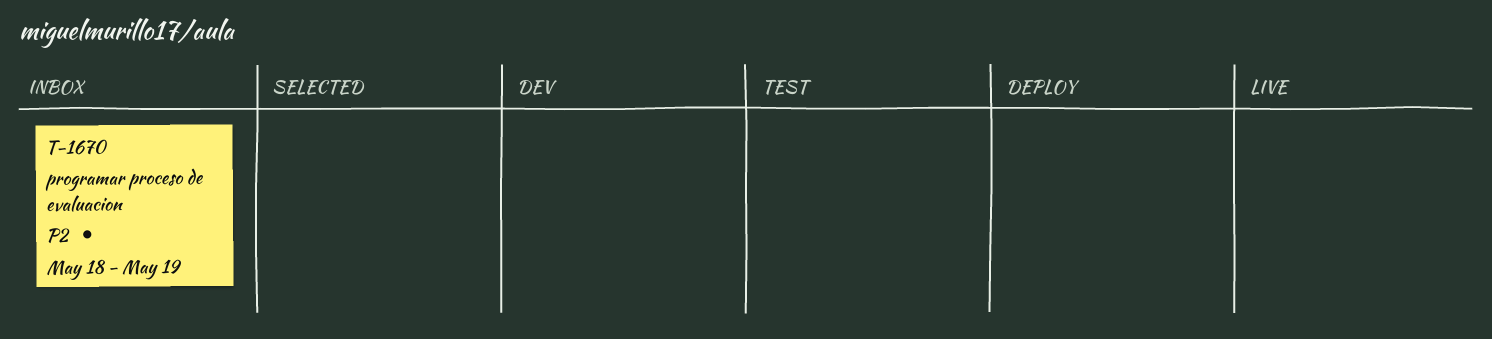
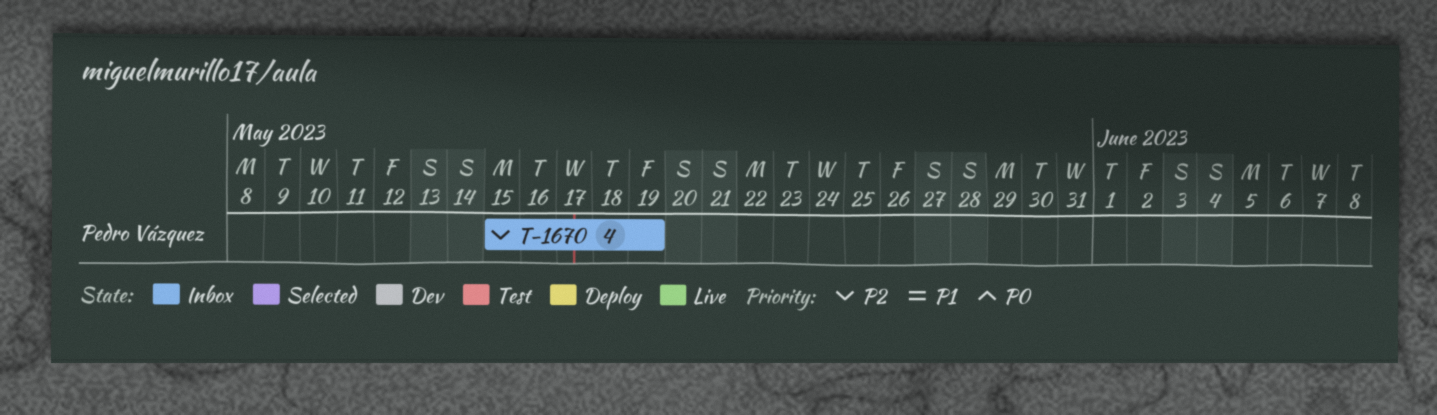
T-1670, estimate: 1 -> 4
T-1670, start: May 18 -> May 15

